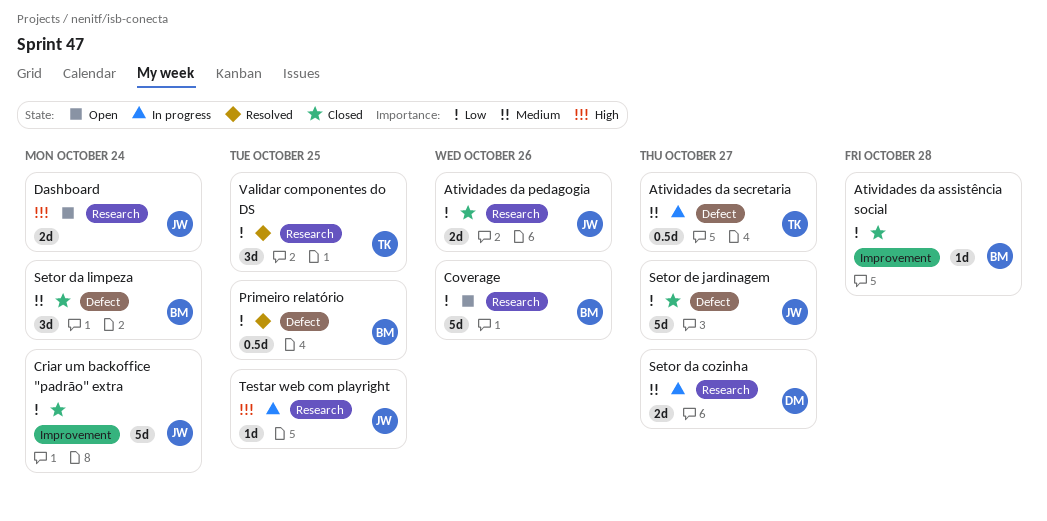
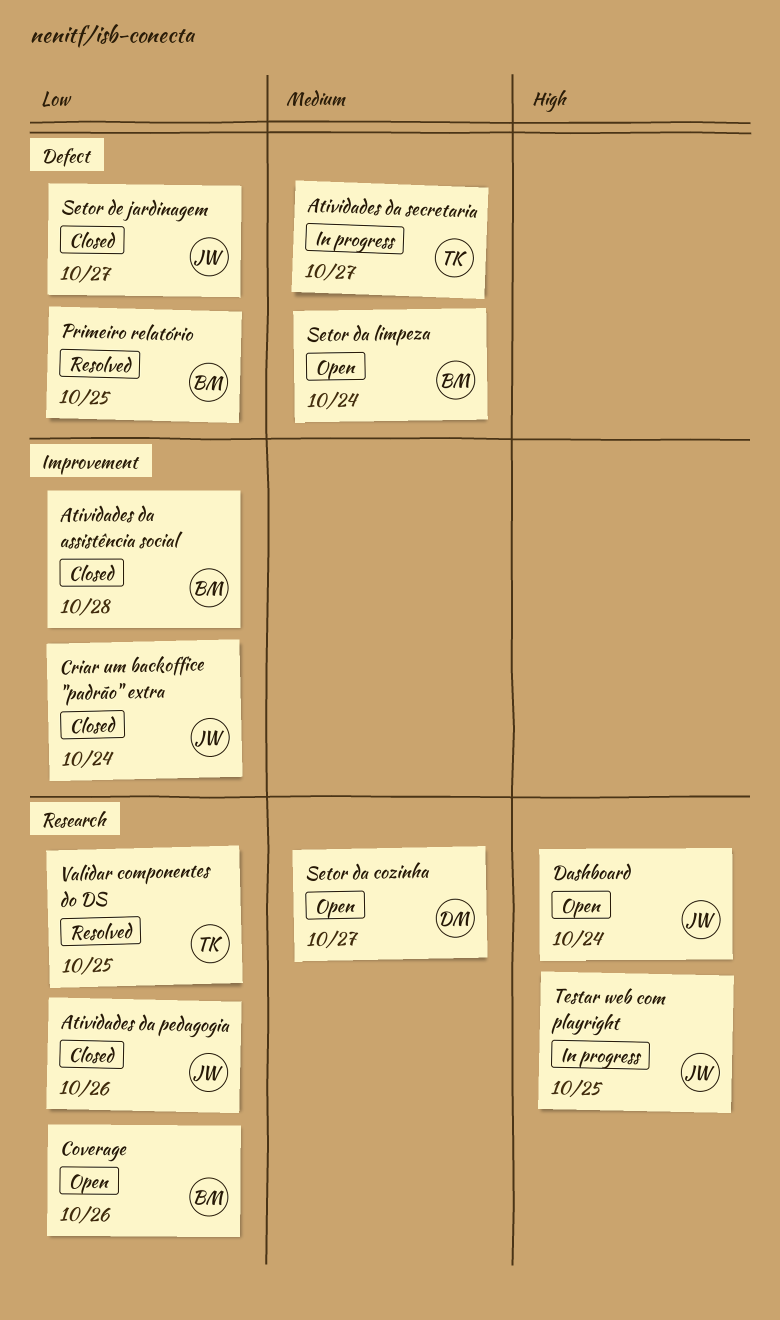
Setor da cozinha, status: In progress -> Open
Setor da limpeza, status: Closed -> Open

